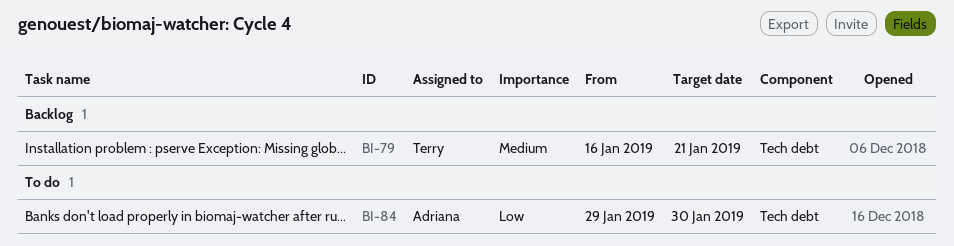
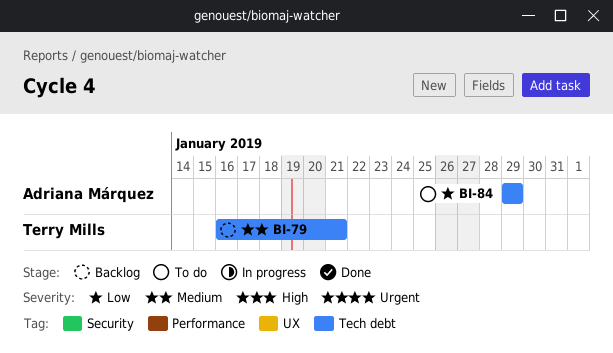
BI-84, due: Jan 30 -> Jan 29

